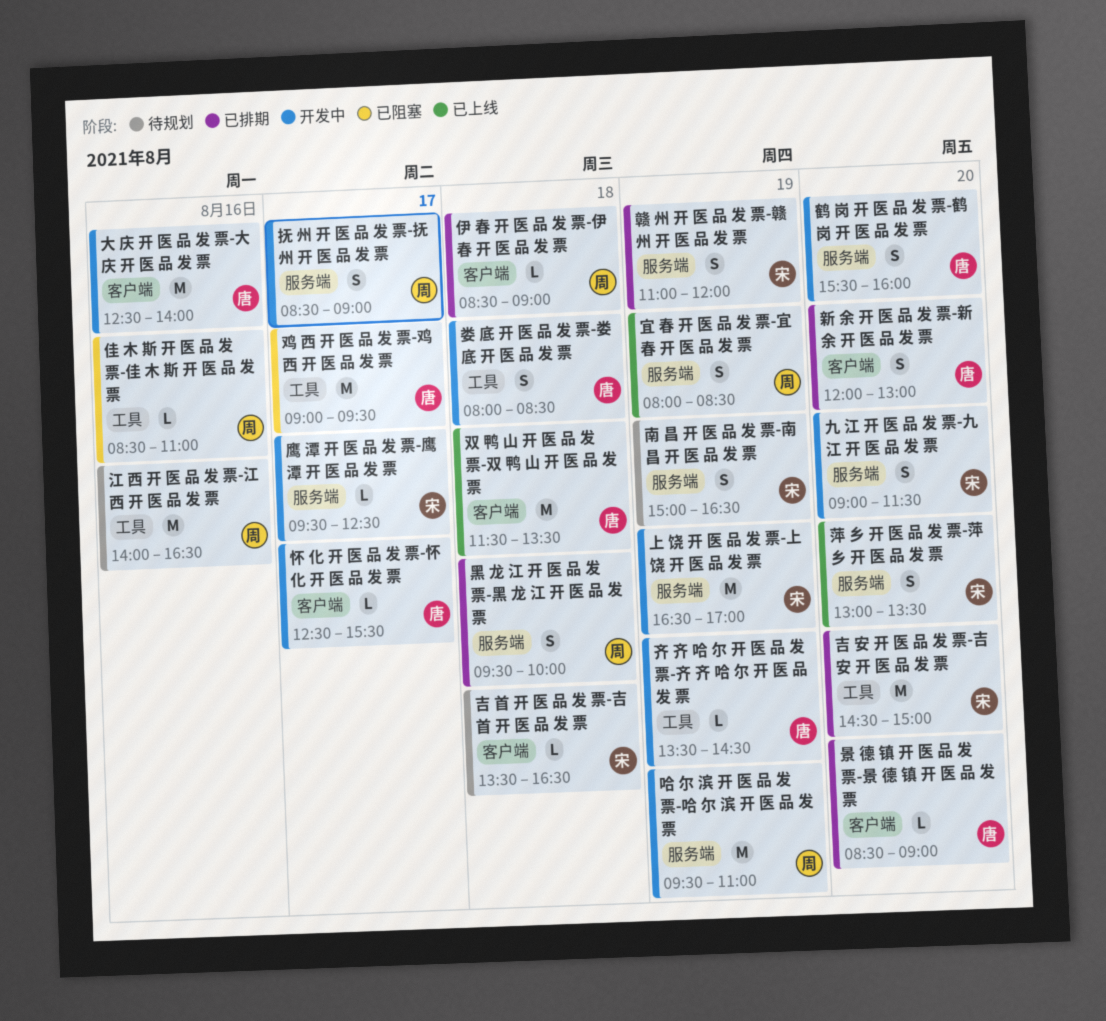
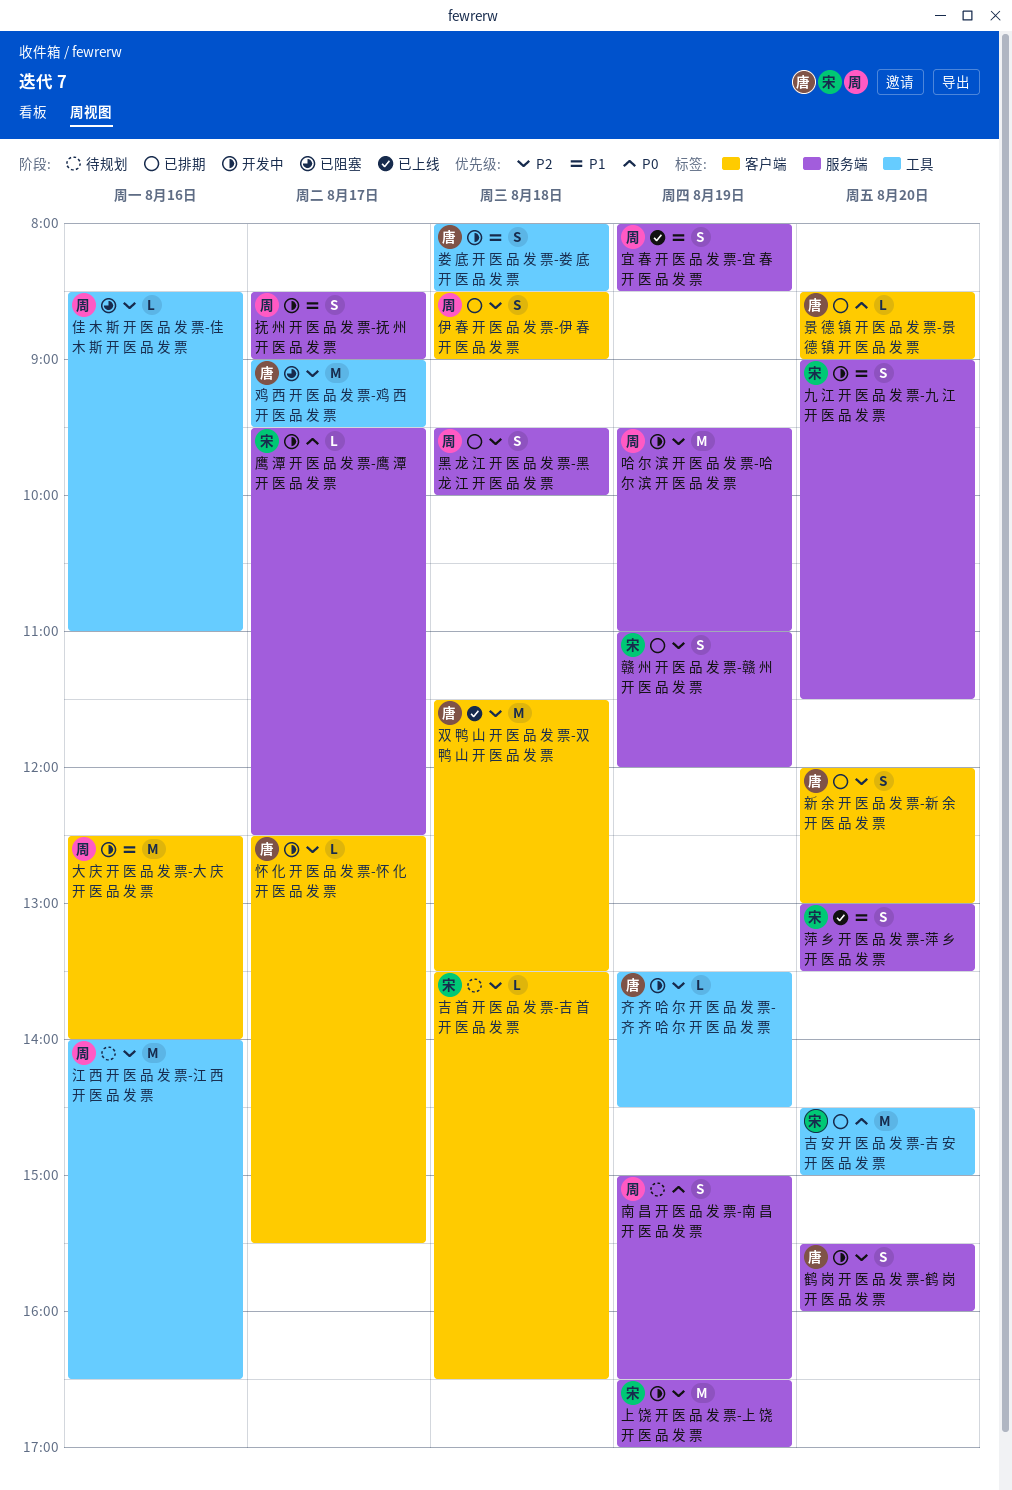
伊 春 开 医 品 发 票-伊 春 开 医 品 发 票, estimate: L -> S
南 昌 开 医 品 发 票-南 昌 开 医 品 发 票, owner: 宋 -> 周
大 庆 开 医 品 发 票-大 庆 开 医 品 发 票, owner: 唐 -> 周

